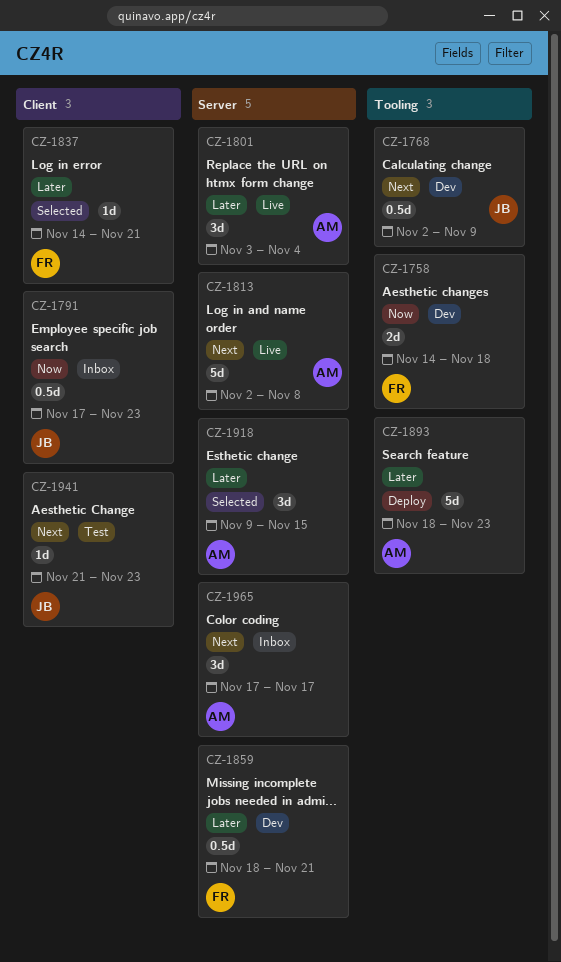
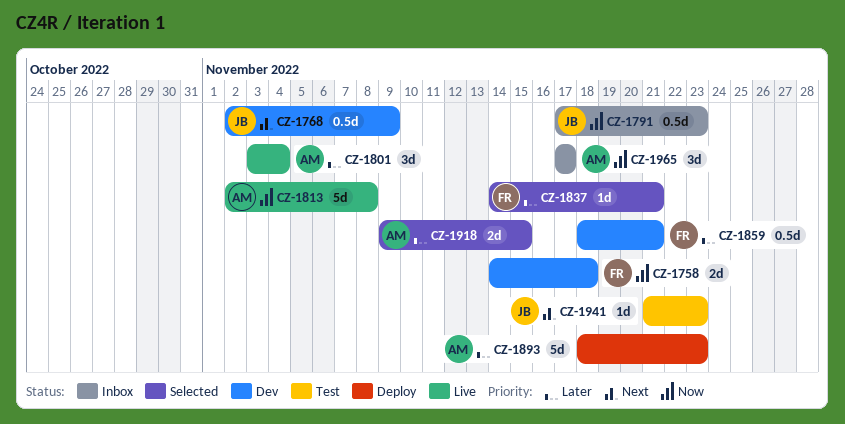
CZ-1813, priority: Next -> Now
CZ-1918, estimate: 3d -> 2d
CZ-1965, priority: Next -> Now

